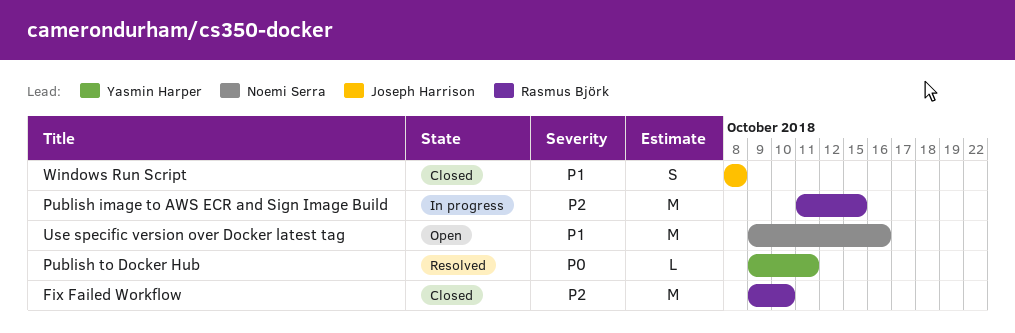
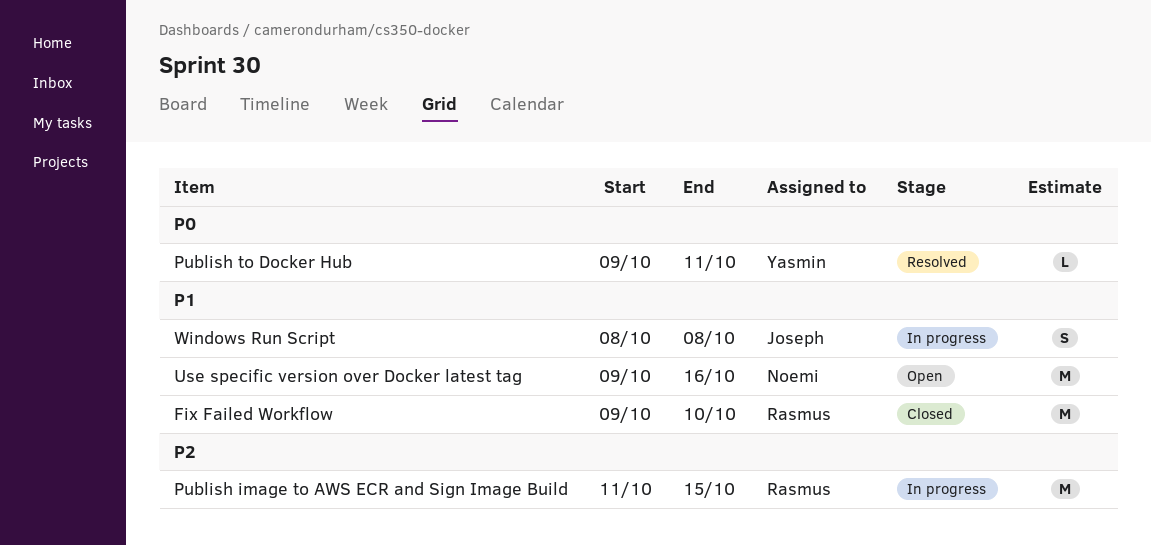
Fix Failed Workflow, priority: P2 -> P1
Windows Run Script, status: Closed -> In progress

